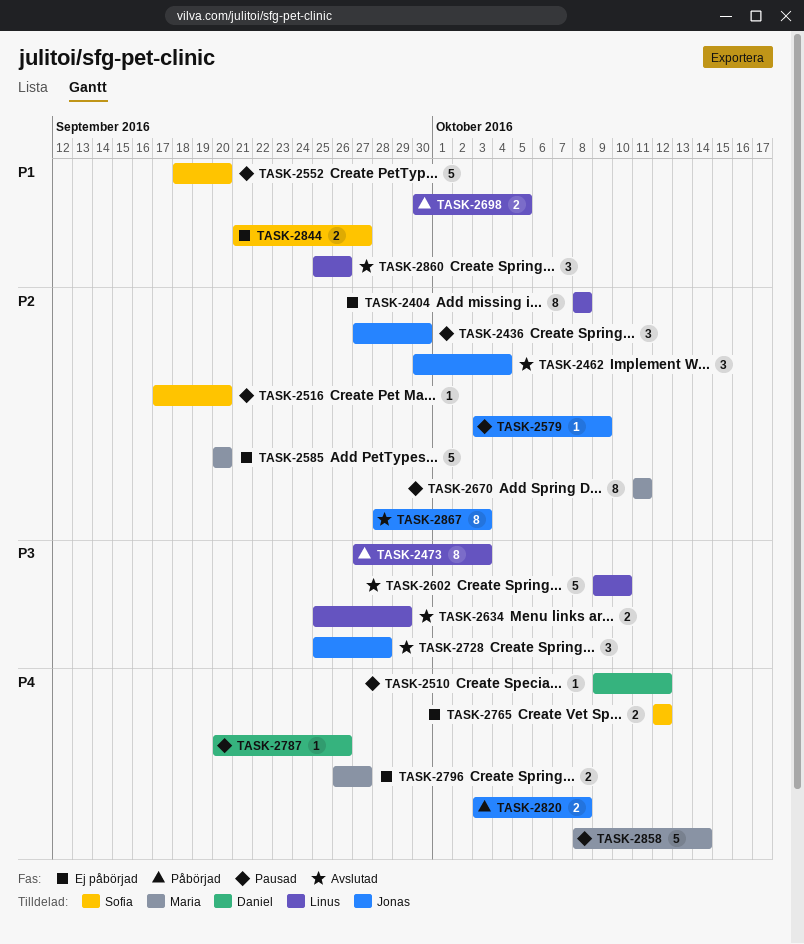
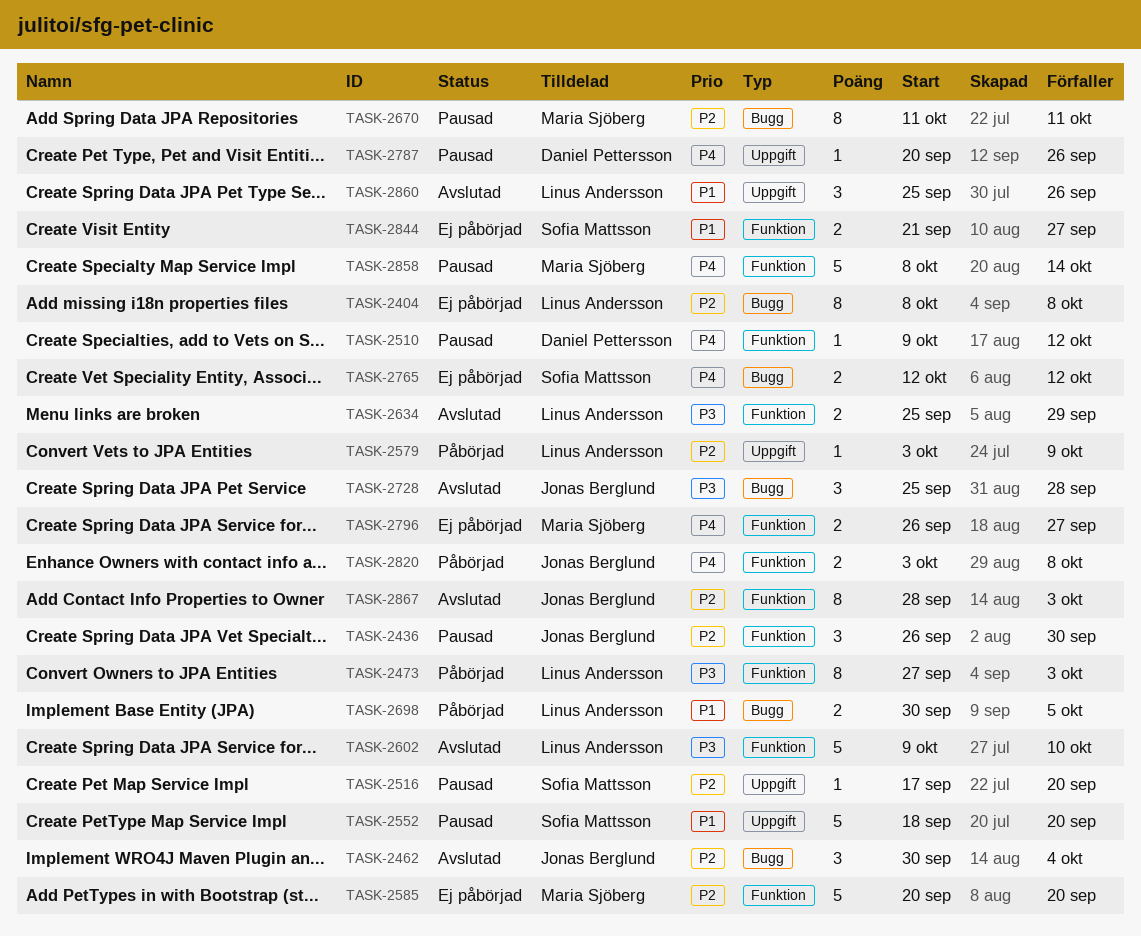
TASK-2436, start: Sep 27 -> Sep 26
TASK-2579, status: Pausad -> Påbörjad
TASK-2579, owner: Jonas Berglund -> Linus Andersson

